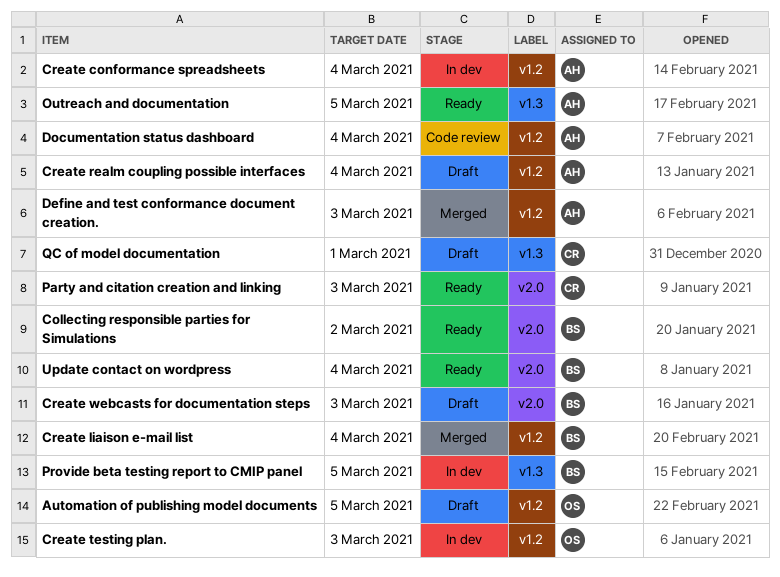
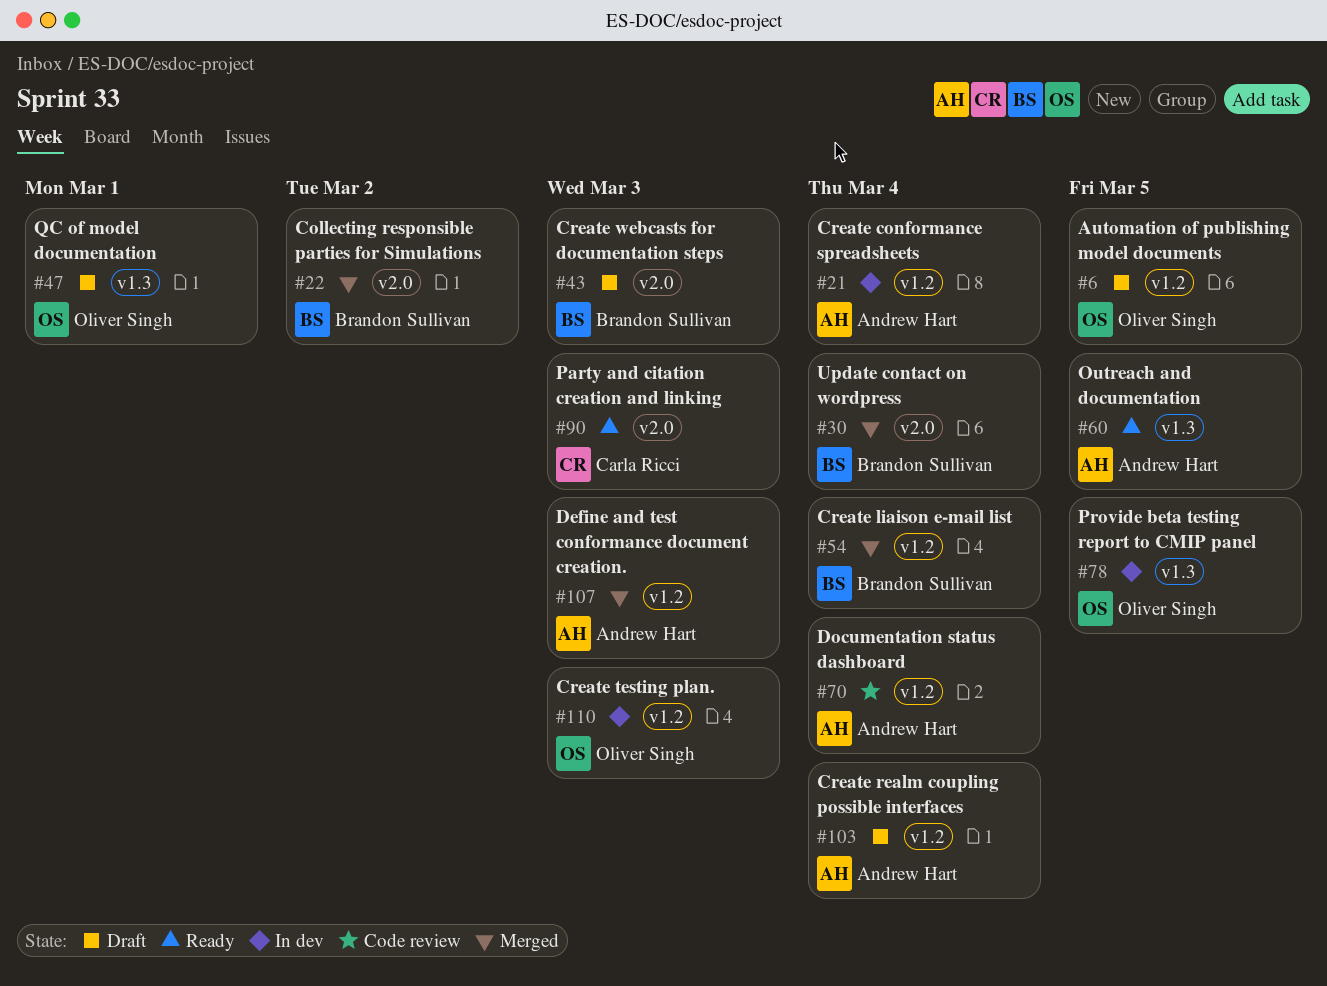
Collecting responsible parties for Simulations, status: Ready -> Merged
Provide beta testing report to CMIP panel, owner: Brandon Sullivan -> Oliver Singh
QC of model documentation, owner: Carla Ricci -> Oliver Singh
Update contact on wordpress, status: Ready -> Merged

